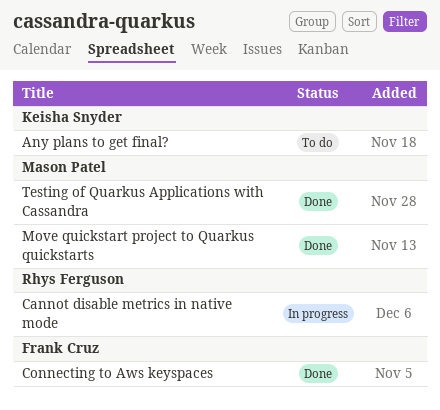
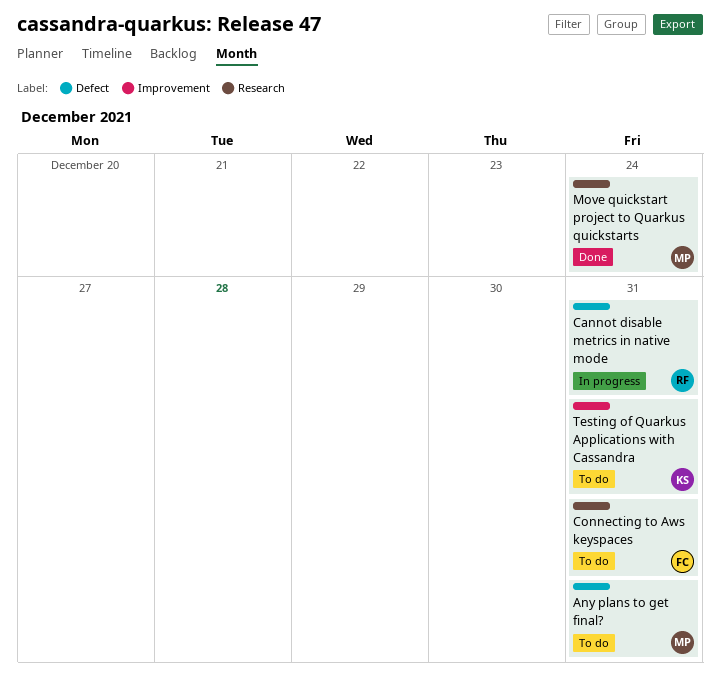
Any plans to get final?, owner: Keisha Snyder -> Mason Patel
Connecting to Aws keyspaces, status: Done -> To do
Testing of Quarkus Applications with Cassandra, status: Done -> To do
Testing of Quarkus Applications with Cassandra, owner: Mason Patel -> Keisha Snyder

